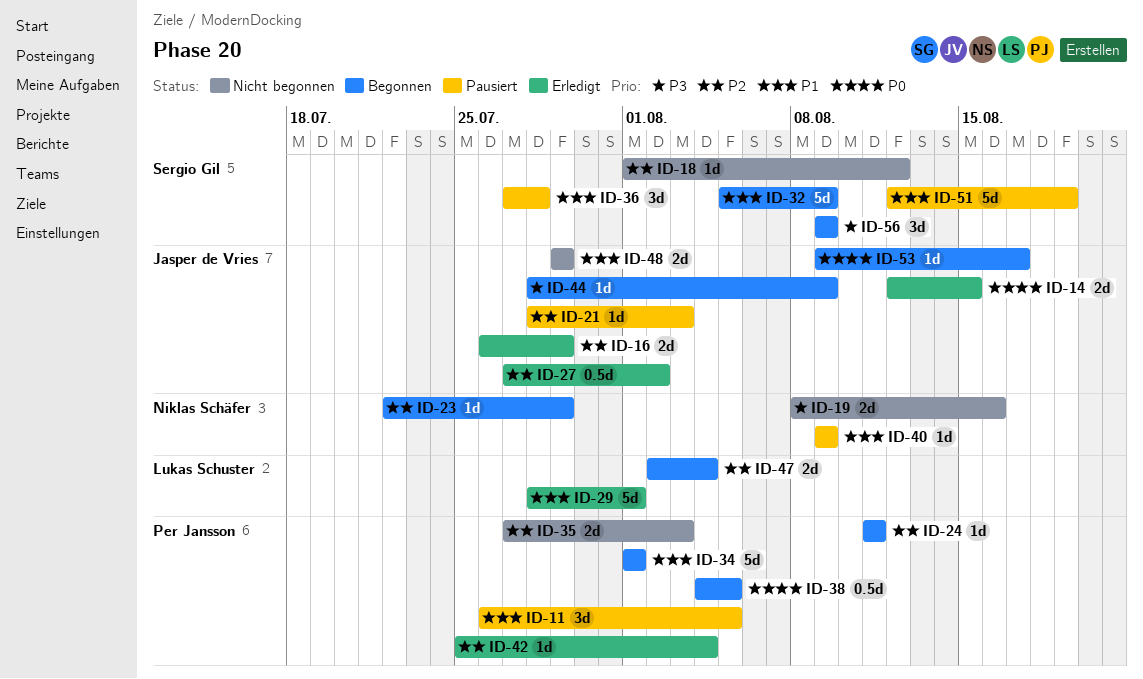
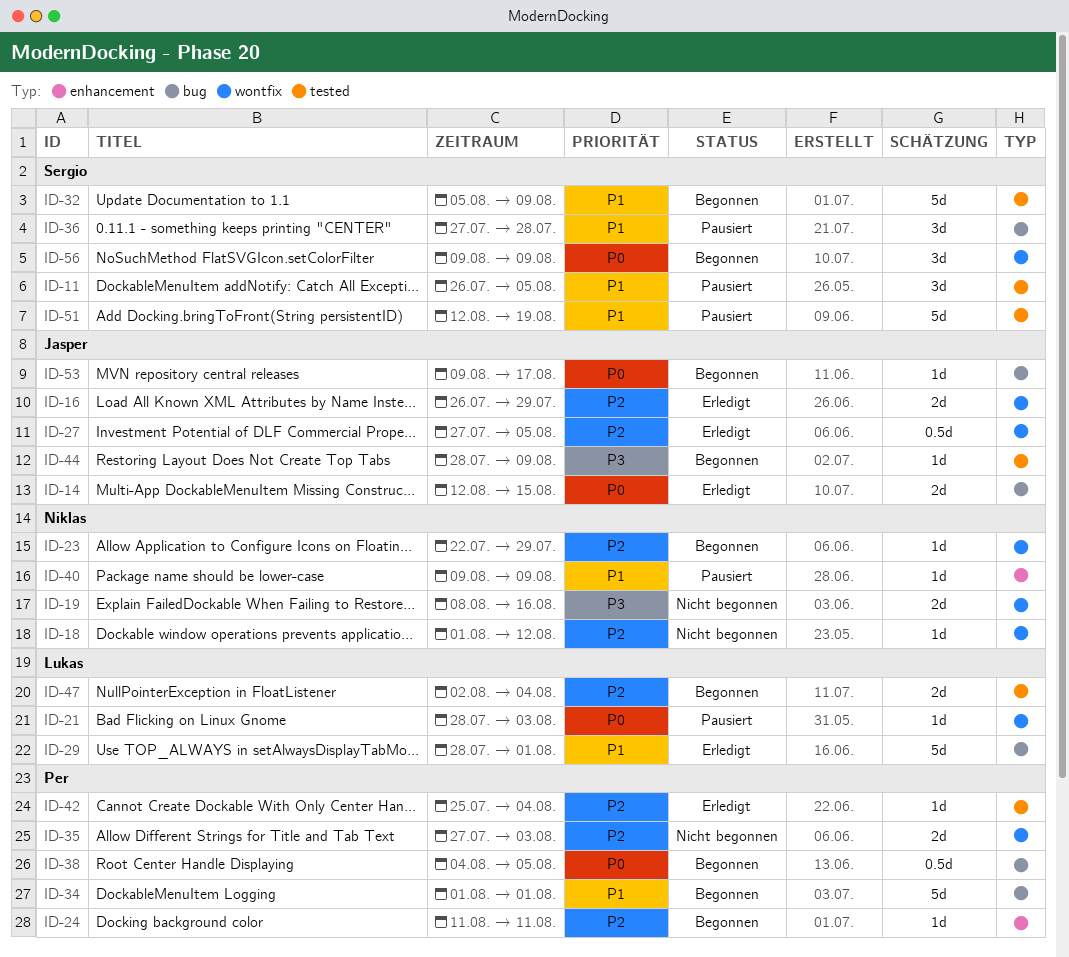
ID-11, owner: Per Jansson -> Sergio Gil
ID-18, owner: Sergio Gil -> Niklas Schäfer
ID-21, owner: Jasper de Vries -> Lukas Schuster
ID-21, priority: P2 -> P0
ID-27, due: Aug 2 -> Aug 5
ID-48: present -> none
ID-56, priority: P3 -> P0

